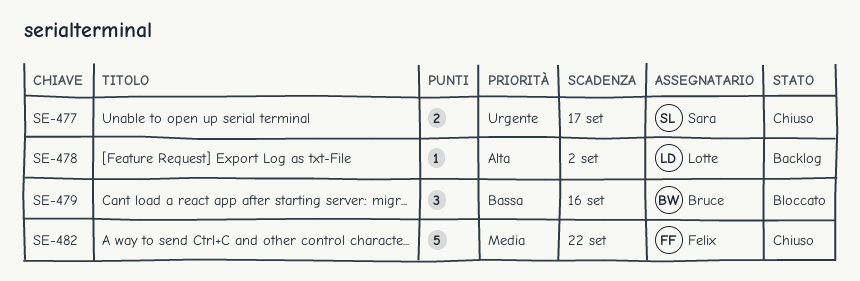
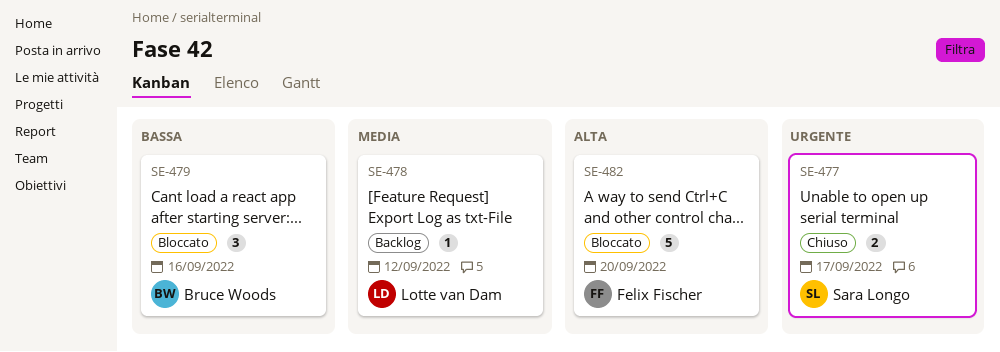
SE-478, priority: Alta -> Media
SE-478, due: Sep 2 -> Sep 12
SE-482, status: Chiuso -> Bloccato
SE-482, priority: Media -> Alta
SE-482, due: Sep 22 -> Sep 20

